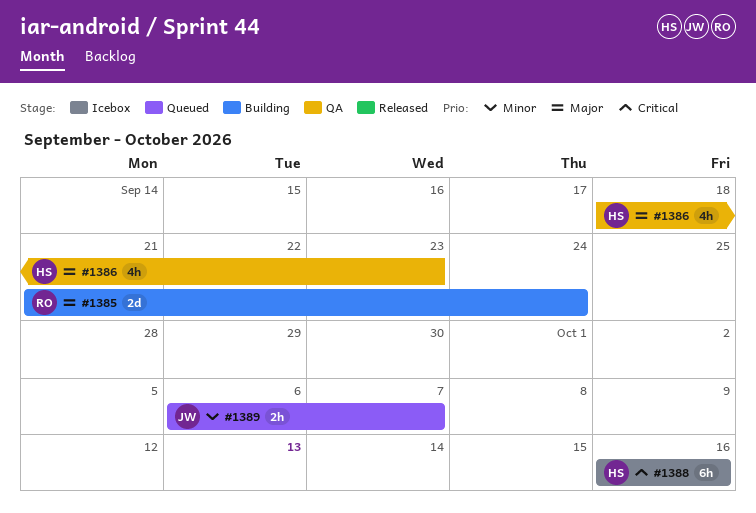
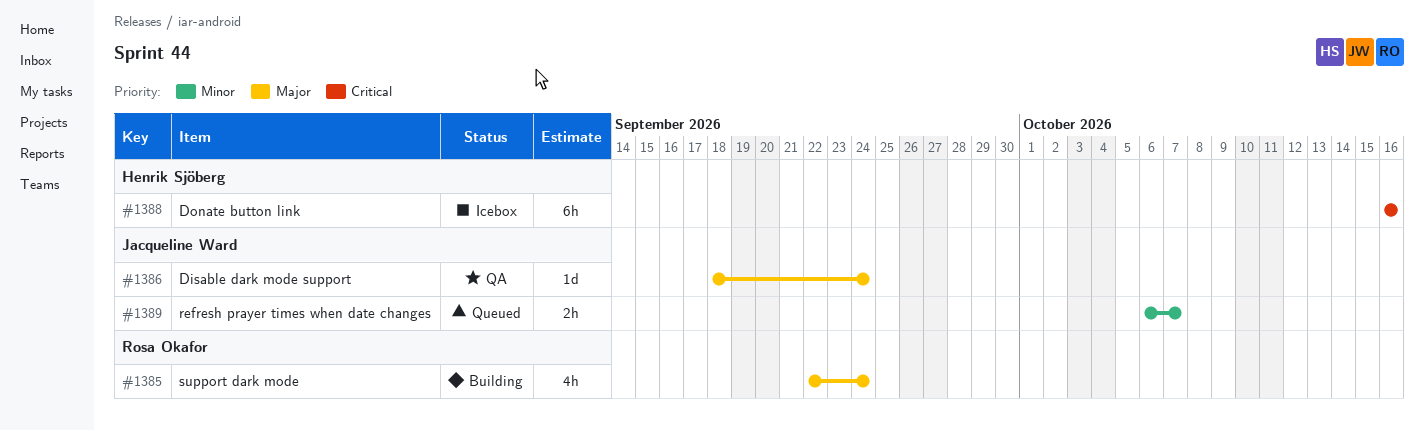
#1385, estimate: 2d -> 4h
#1385, start: Sep 21 -> Sep 22
#1386, owner: Henrik Sjöberg -> Jacqueline Ward
#1386, estimate: 4h -> 1d
#1386, due: Sep 23 -> Sep 24

